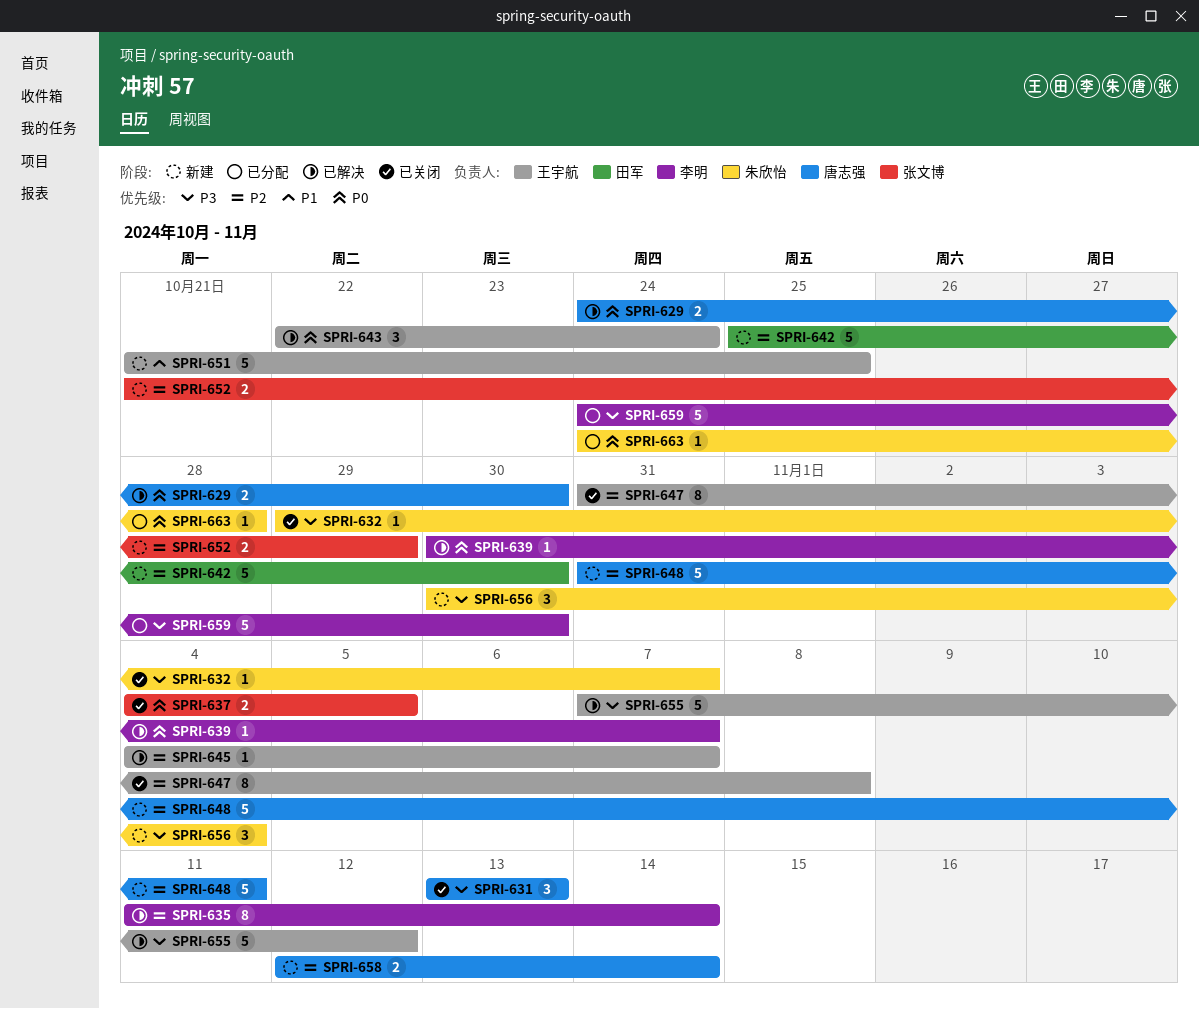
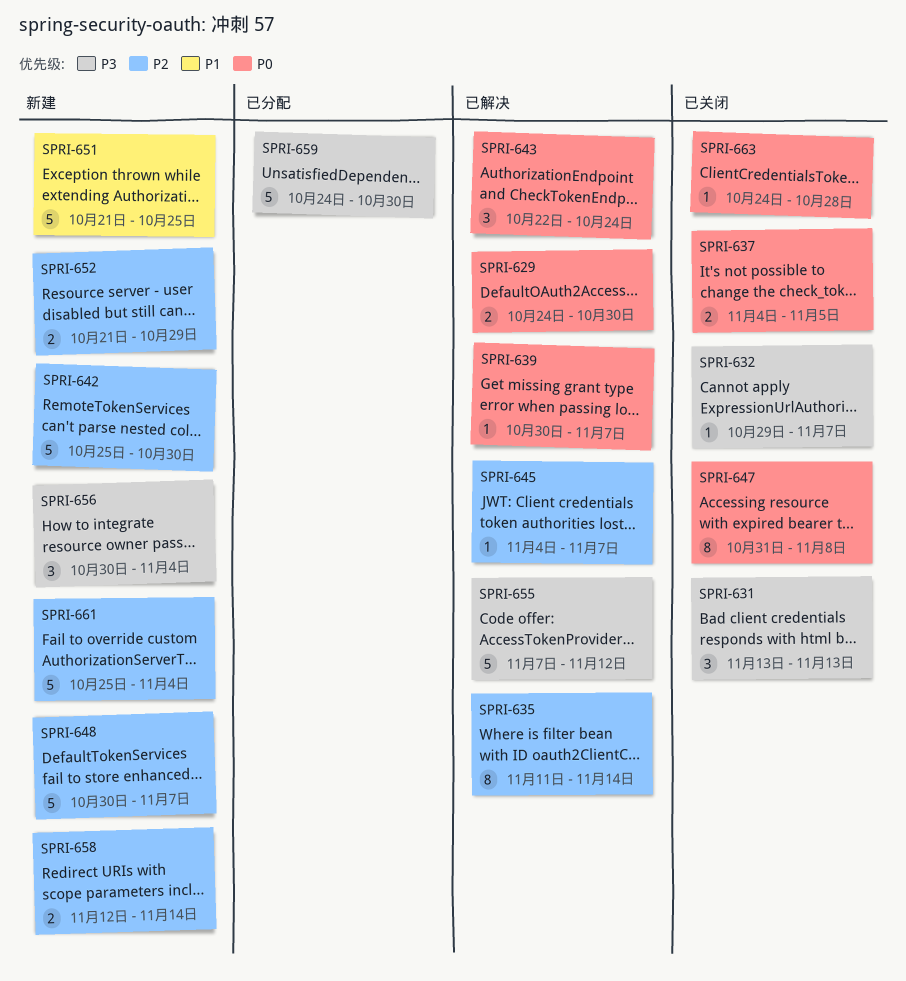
SPRI-647, priority: P2 -> P0
SPRI-648, start: Oct 31 -> Oct 30
SPRI-648, due: Nov 11 -> Nov 7
SPRI-661: none -> present
SPRI-663, status: 已分配 -> 已关闭

